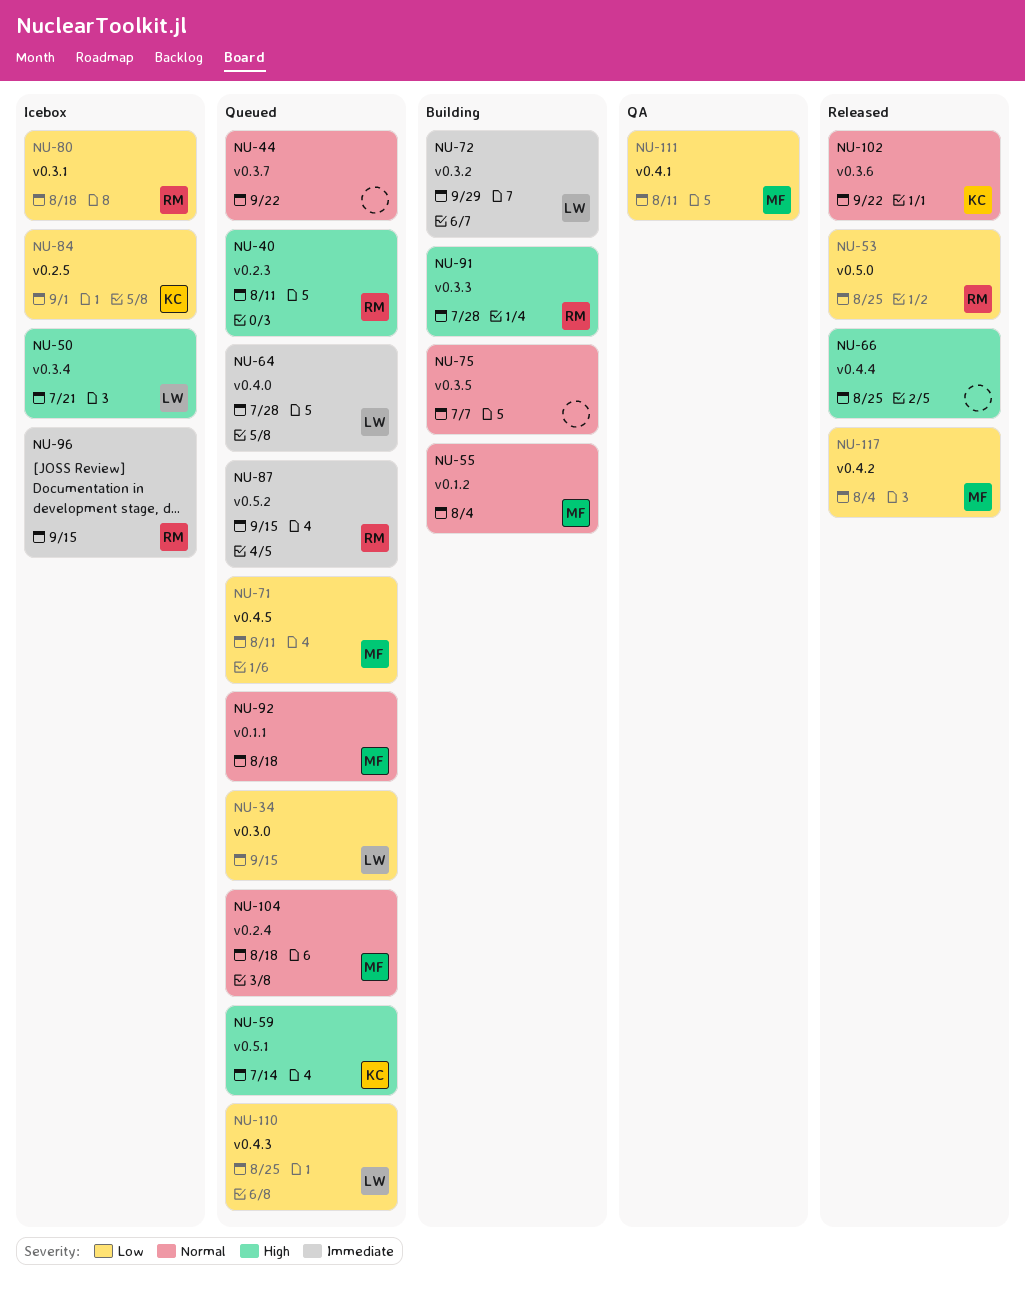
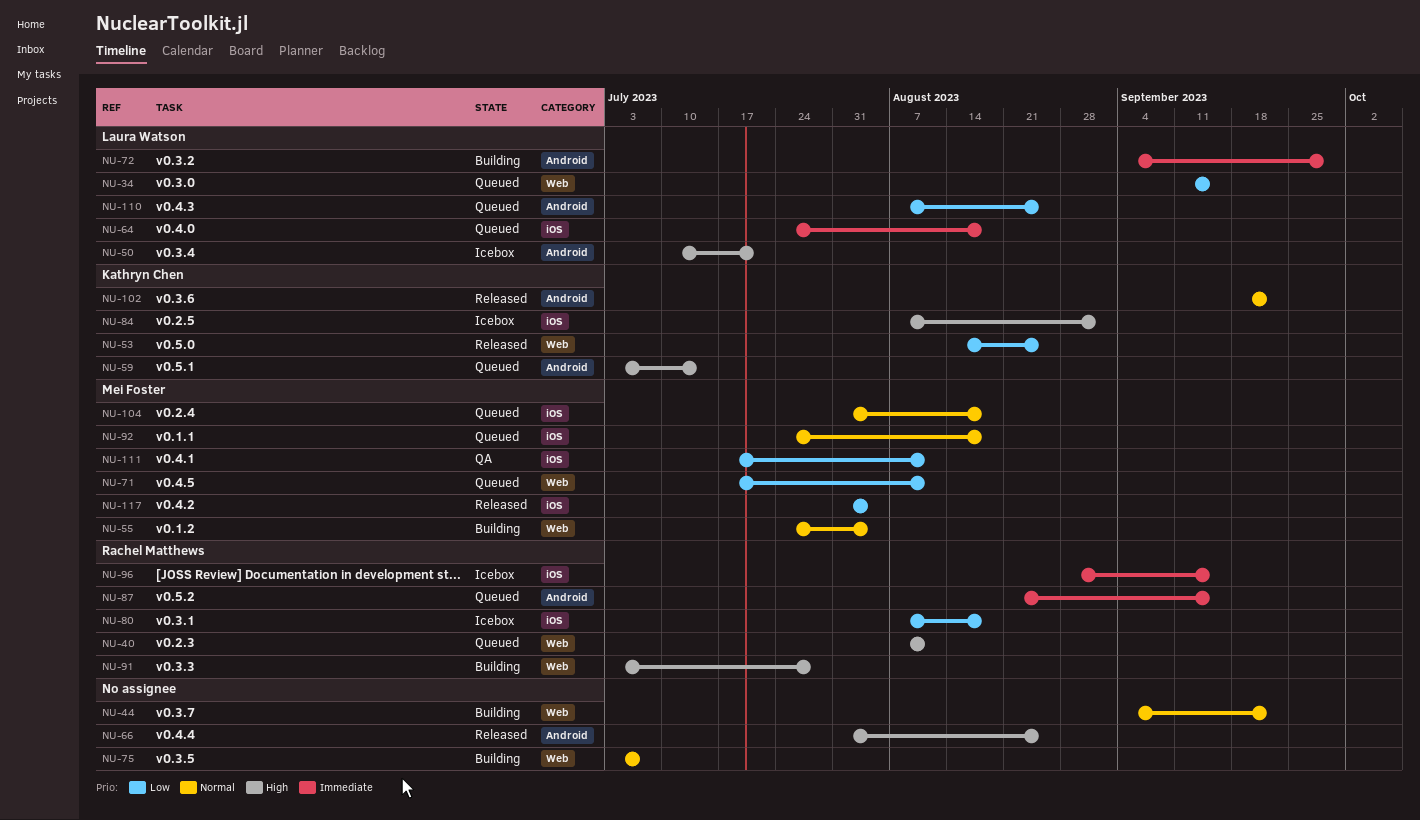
NU-44, status: Queued -> Building
NU-53, owner: Rachel Matthews -> Kathryn Chen
NU-64, due: Jul 28 -> Aug 18
NU-84, priority: Low -> High

